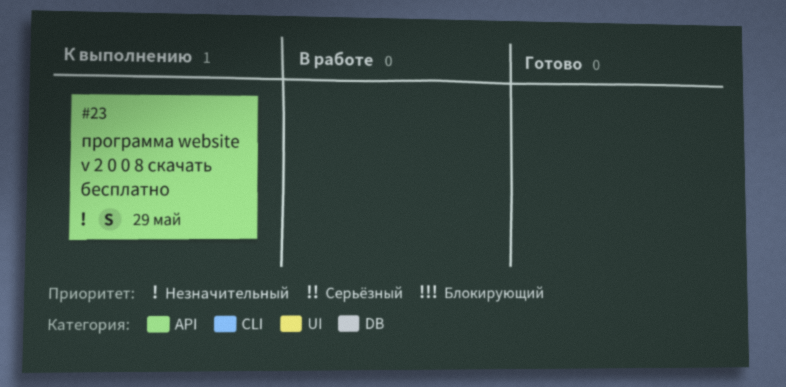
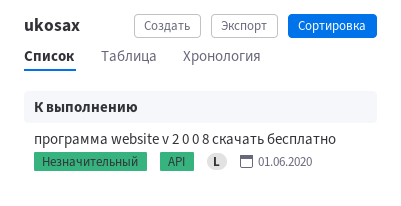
программа website v 2 0 0 8 скачать бесплатно, estimate: S -> L
программа website v 2 0 0 8 скачать бесплатно, due: May 29 -> Jun 1

